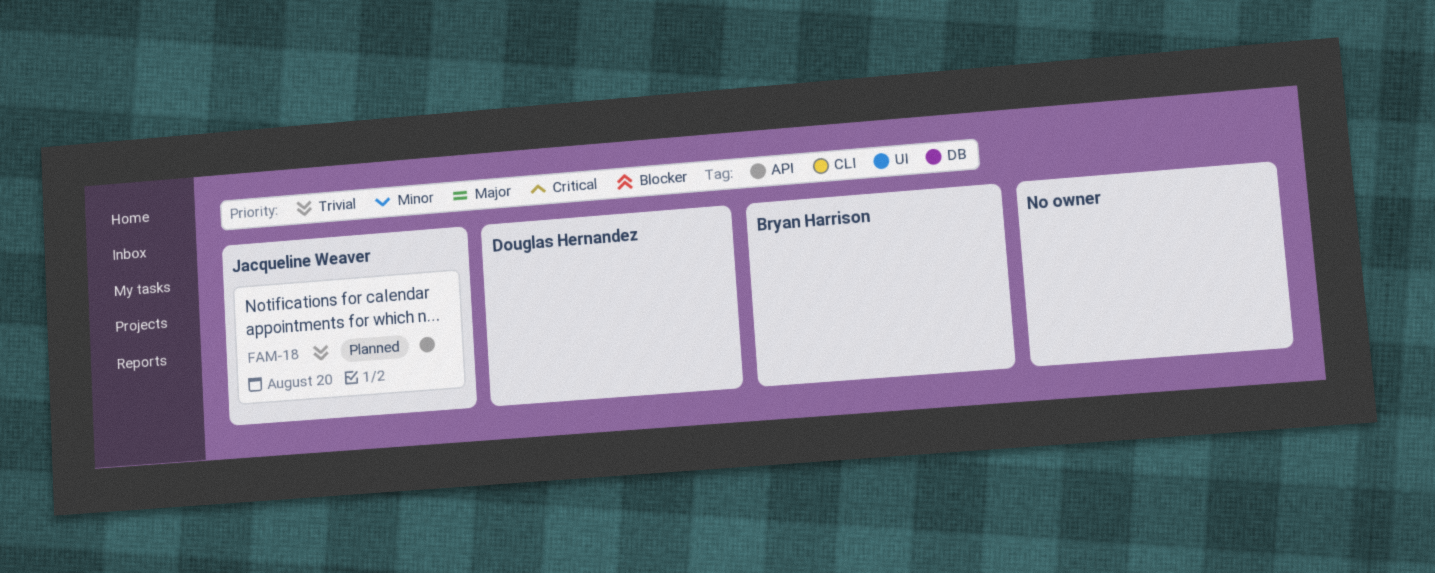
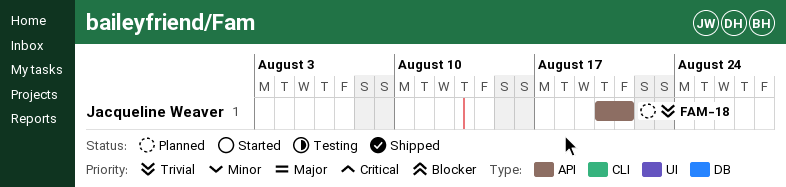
FAM-18, due: Aug 20 -> Aug 21

